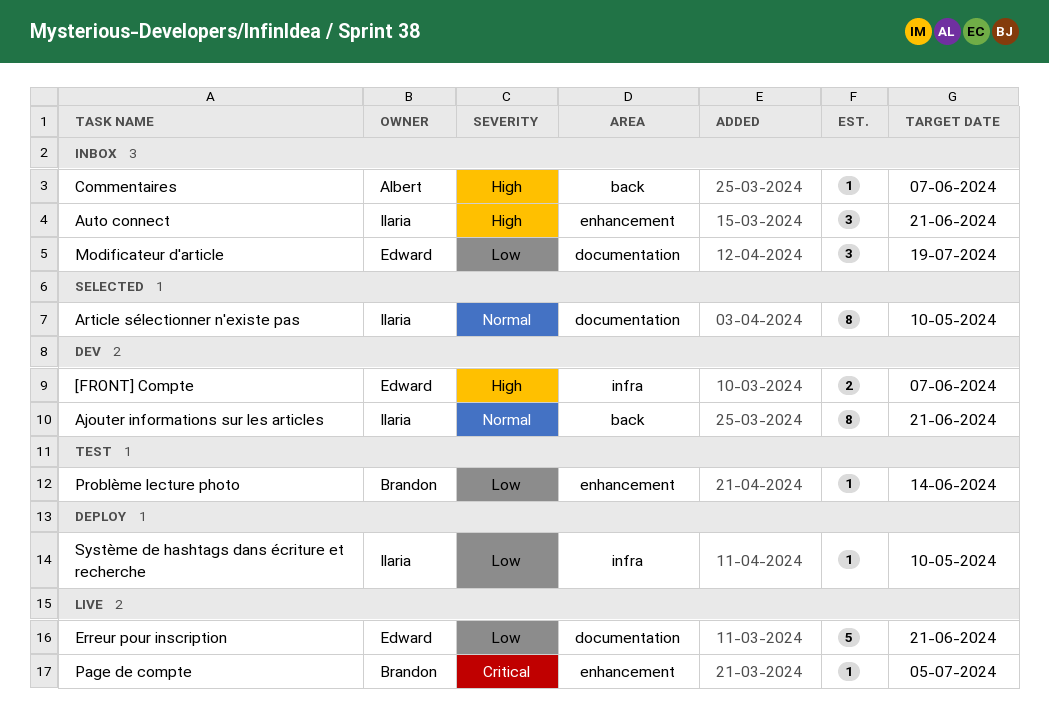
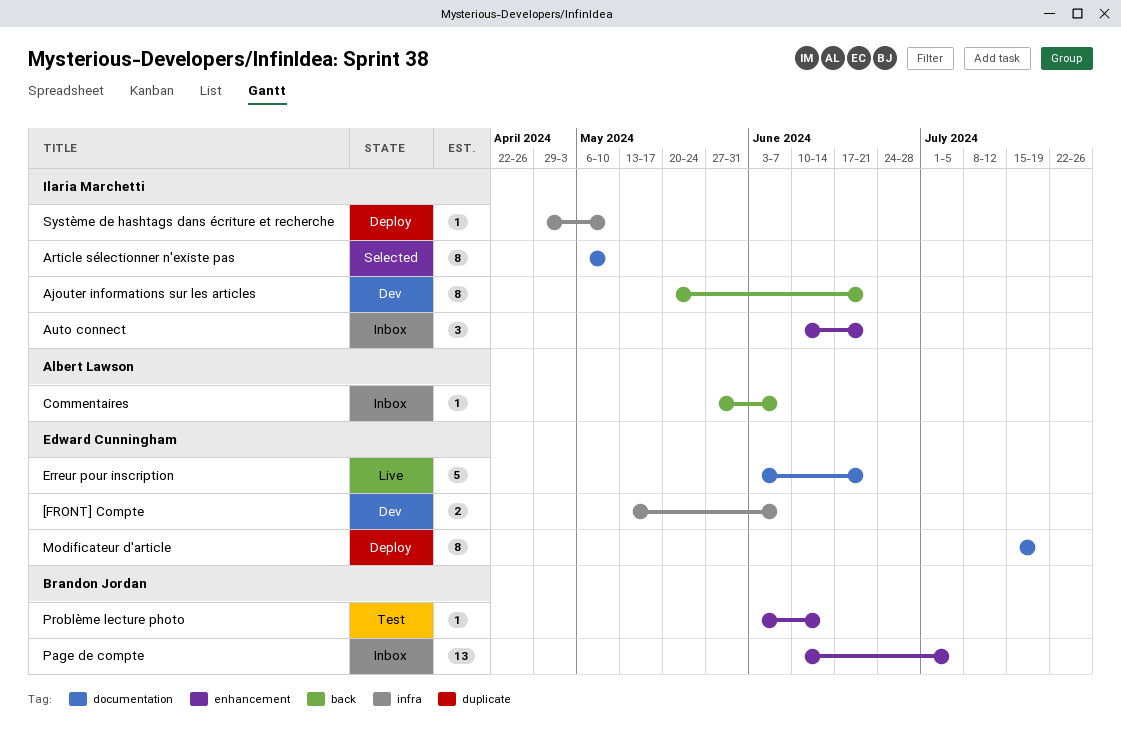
Modificateur d'article, status: Inbox -> Deploy
Modificateur d'article, estimate: 3 -> 8
Page de compte, status: Live -> Inbox
Page de compte, estimate: 1 -> 13

